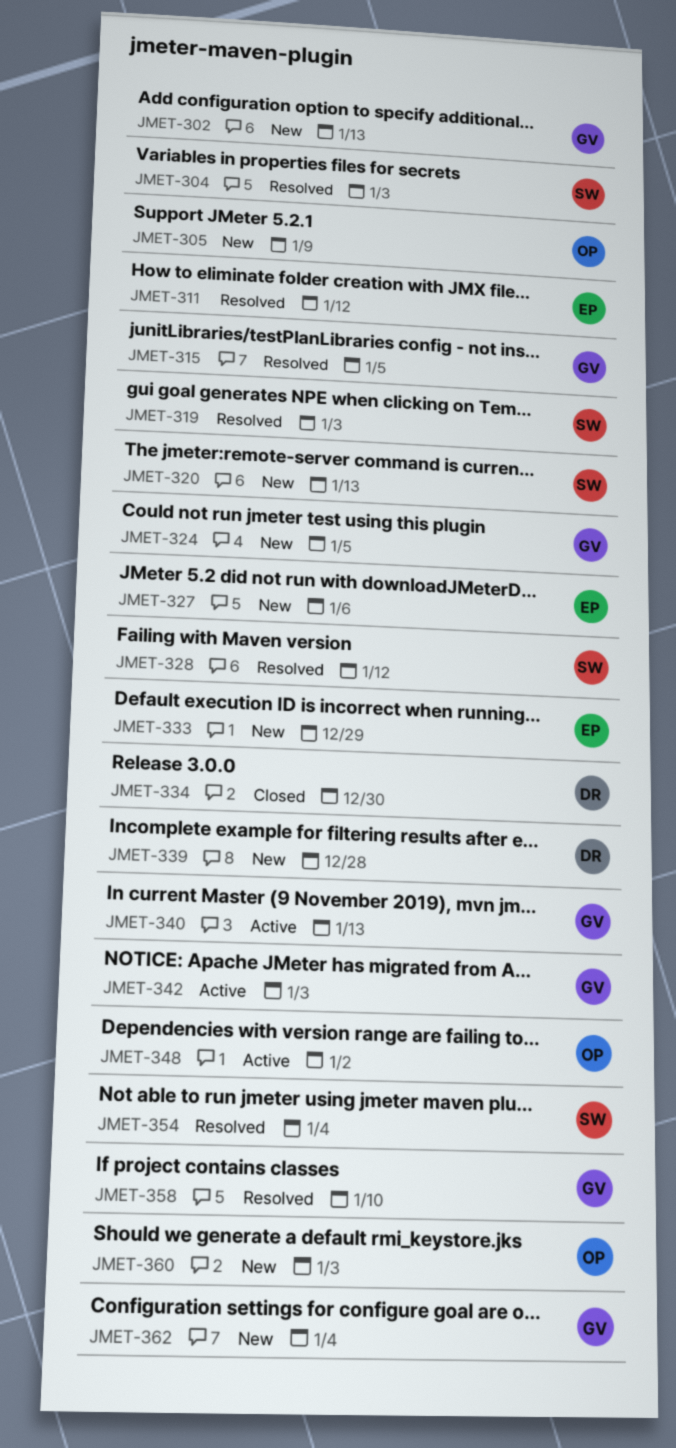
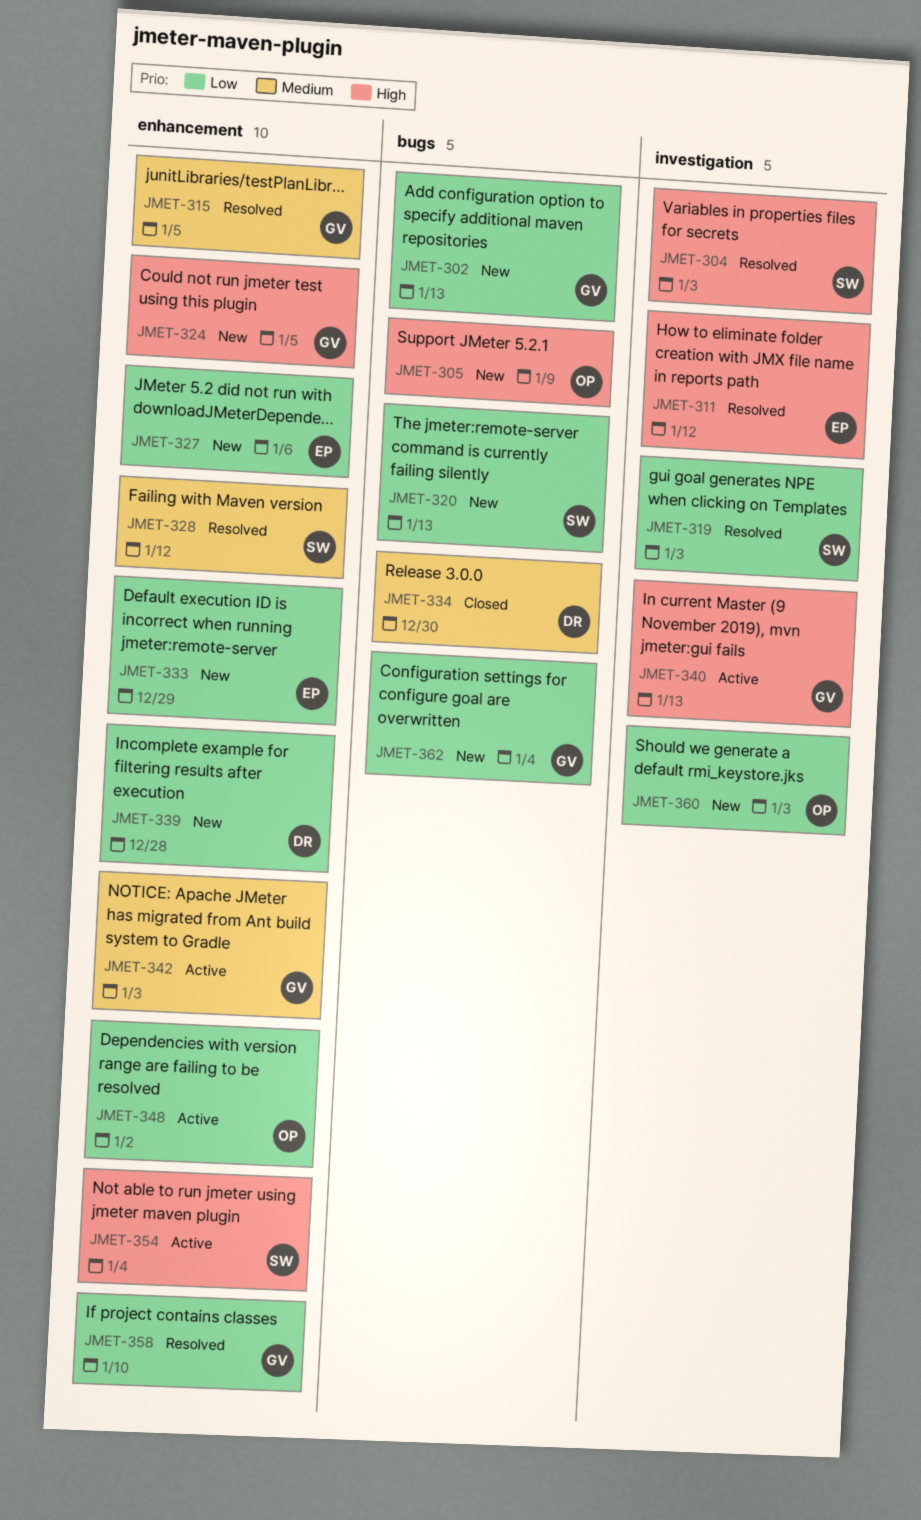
JMET-354, status: Resolved -> Active

